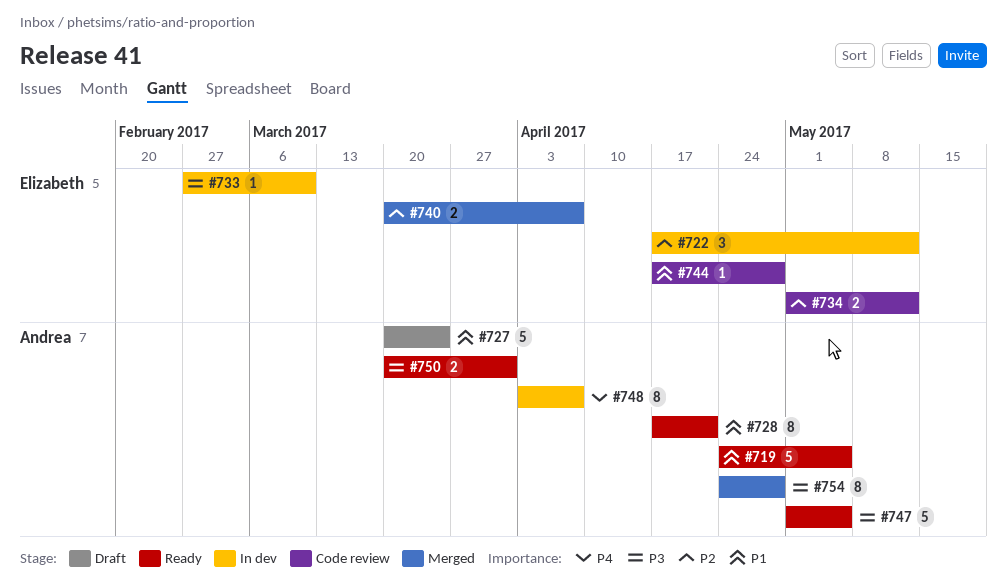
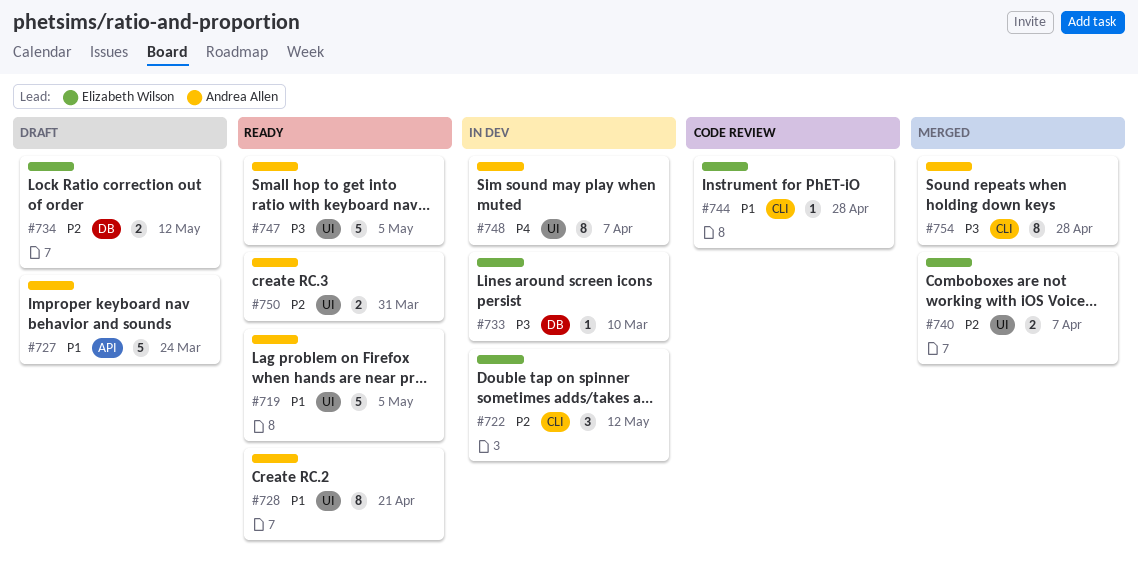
#734, status: Code review -> Draft
#750, priority: P3 -> P2

